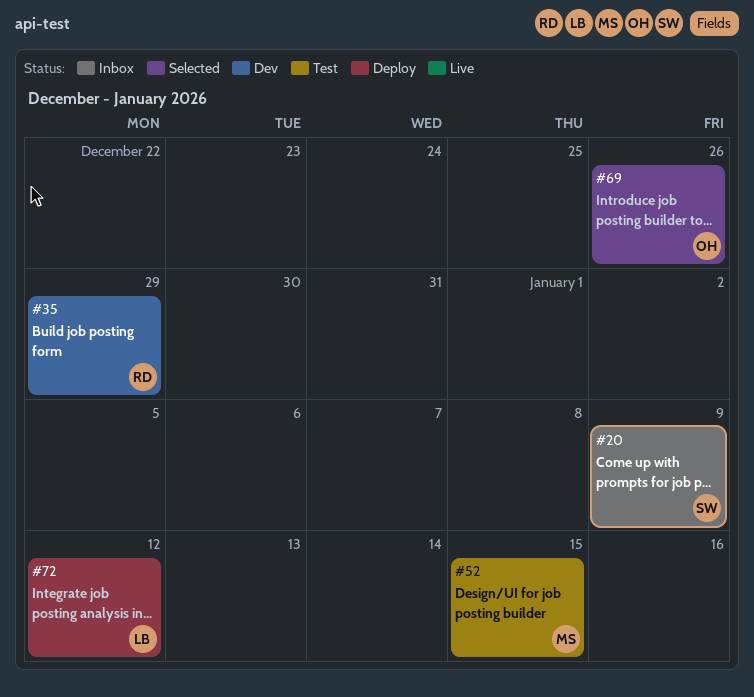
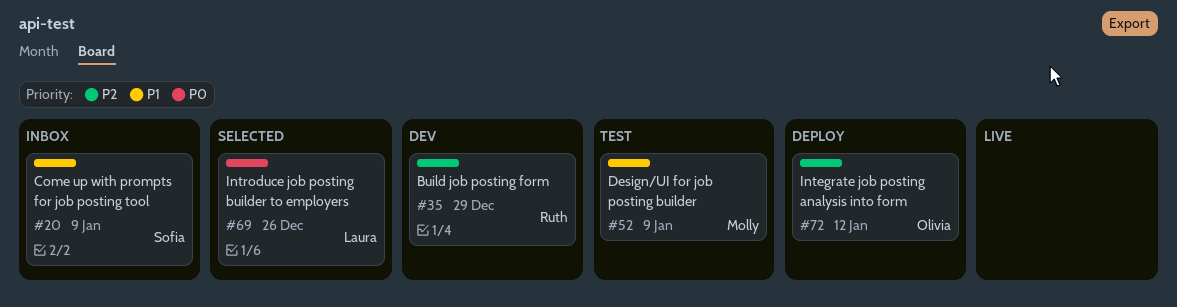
#52, due: Jan 15 -> Jan 9
#69, owner: Olivia -> Laura
#72, owner: Laura -> Olivia

